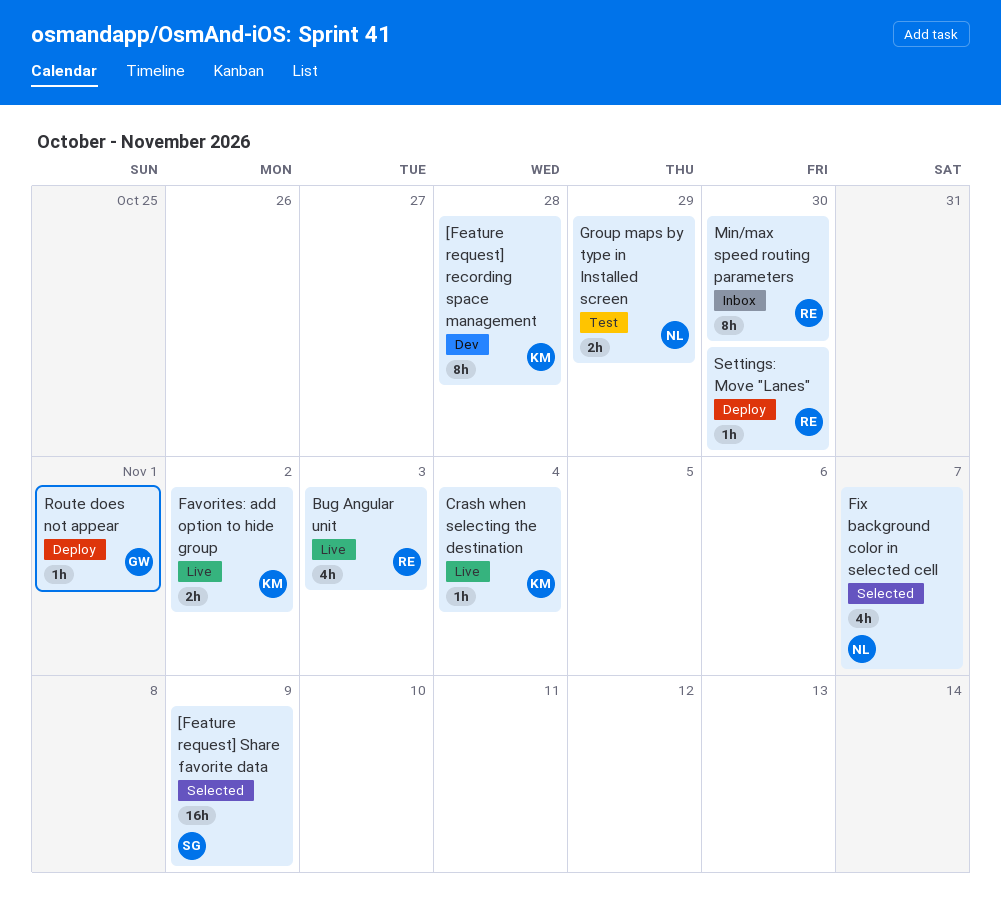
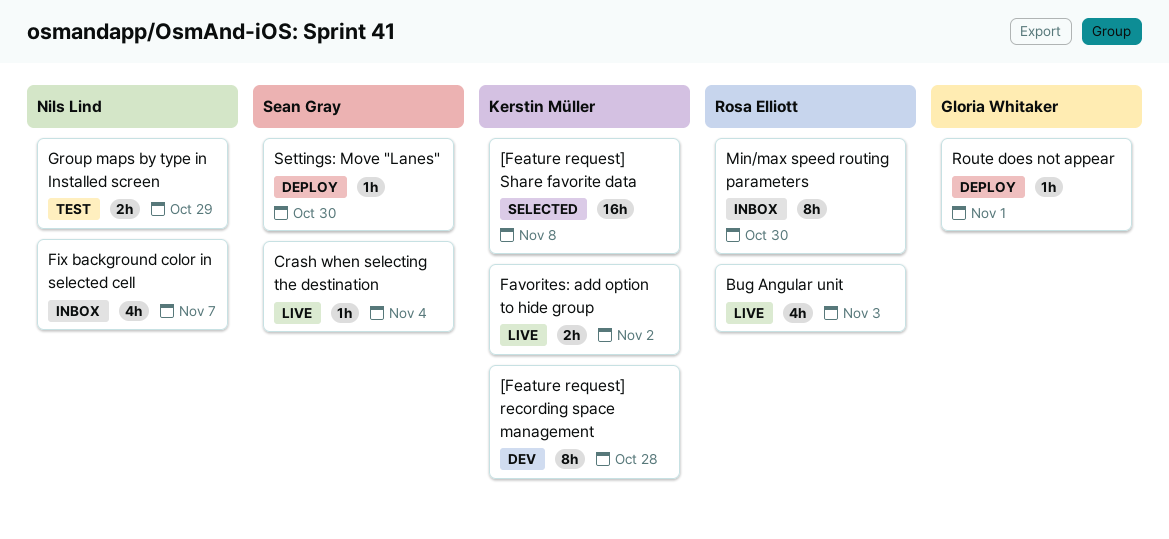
[Feature request] Share favorite data, owner: Sean Gray -> Kerstin Müller
[Feature request] Share favorite data, due: Nov 9 -> Nov 8
Crash when selecting the destination, owner: Kerstin Müller -> Sean Gray
Fix background color in selected cell, status: Selected -> Inbox
Settings: Move "Lanes", owner: Rosa Elliott -> Sean Gray

